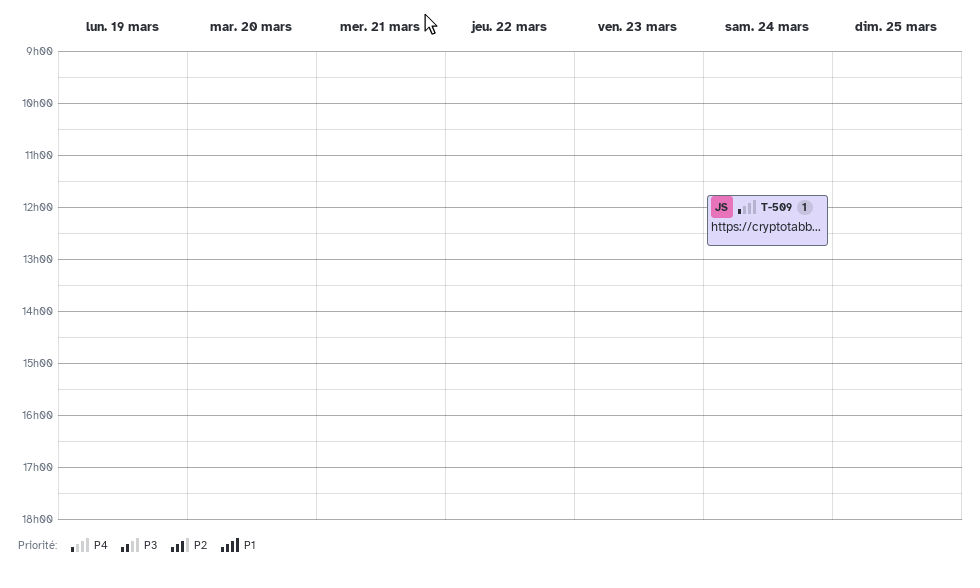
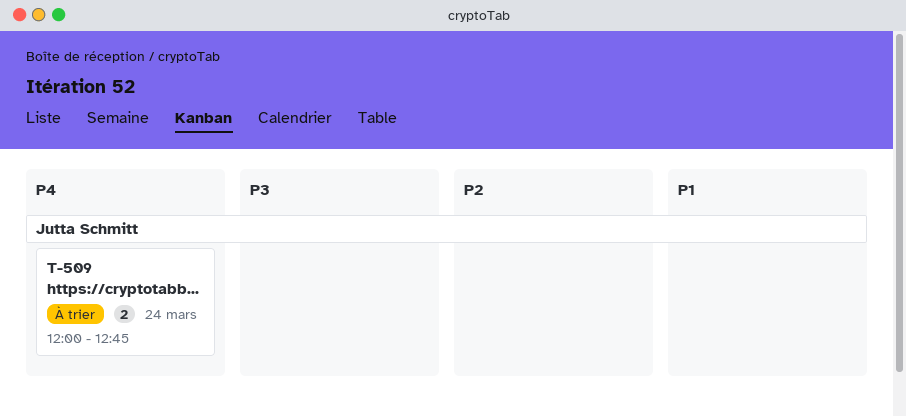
T-509, estimate: 1 -> 2
T-509, begins: 11:45 -> 12:00

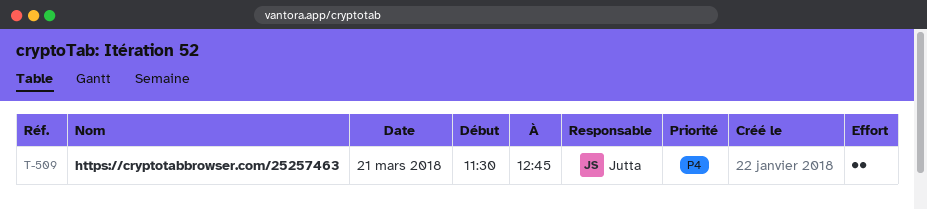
T-509, day: Mar 24 -> Mar 21
T-509, begins: 12:00 -> 11:30

